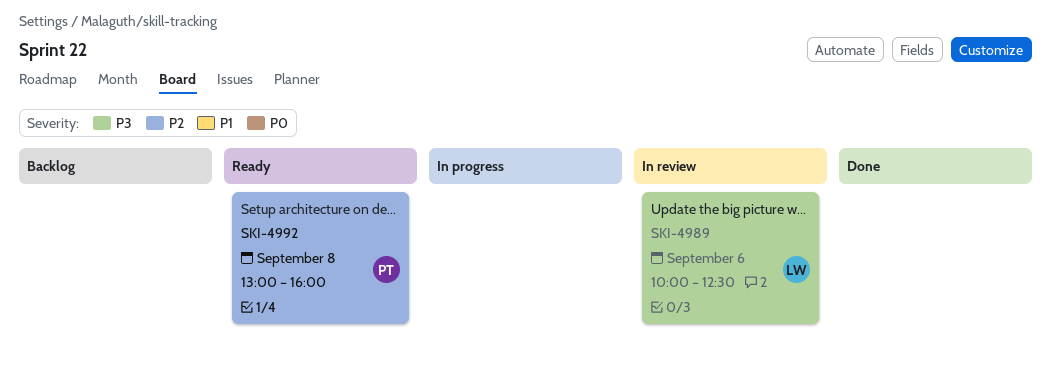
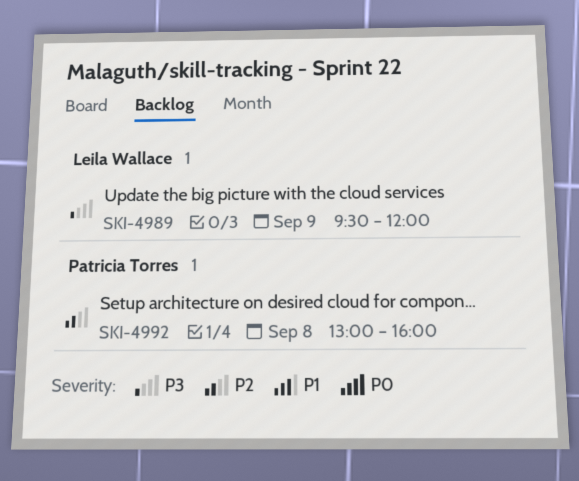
SKI-4989, day: Sep 6 -> Sep 9
SKI-4989, begins: 10:00 -> 09:30
SKI-4989, ends: 12:30 -> 12:00

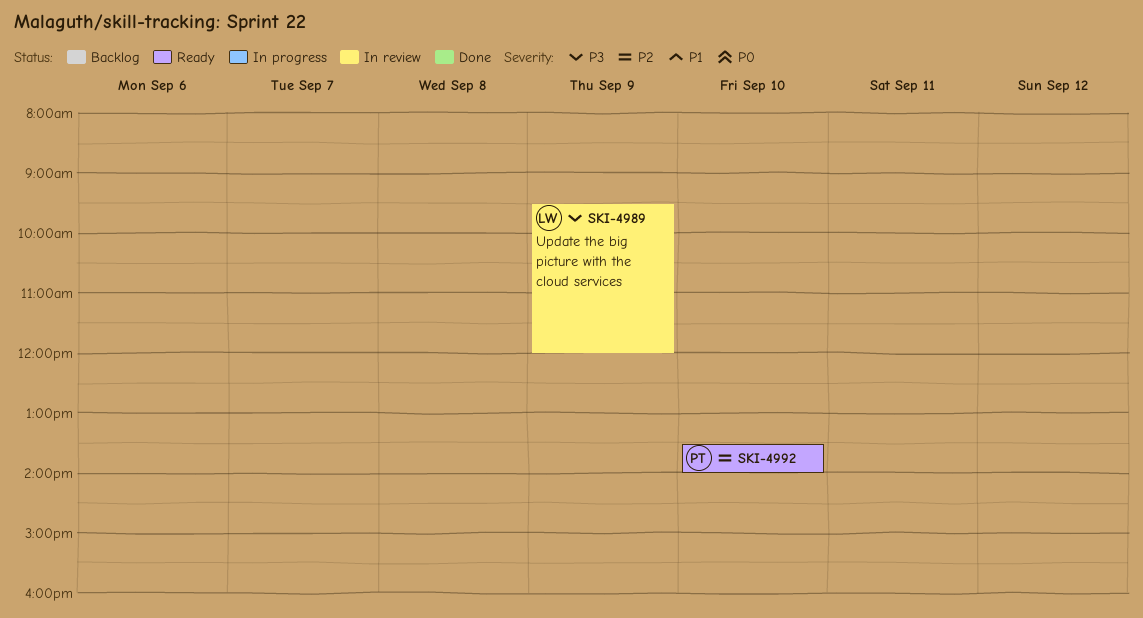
SKI-4992, day: Sep 8 -> Sep 10
SKI-4992, begins: 13:00 -> 13:30
SKI-4992, ends: 16:00 -> 14:00

